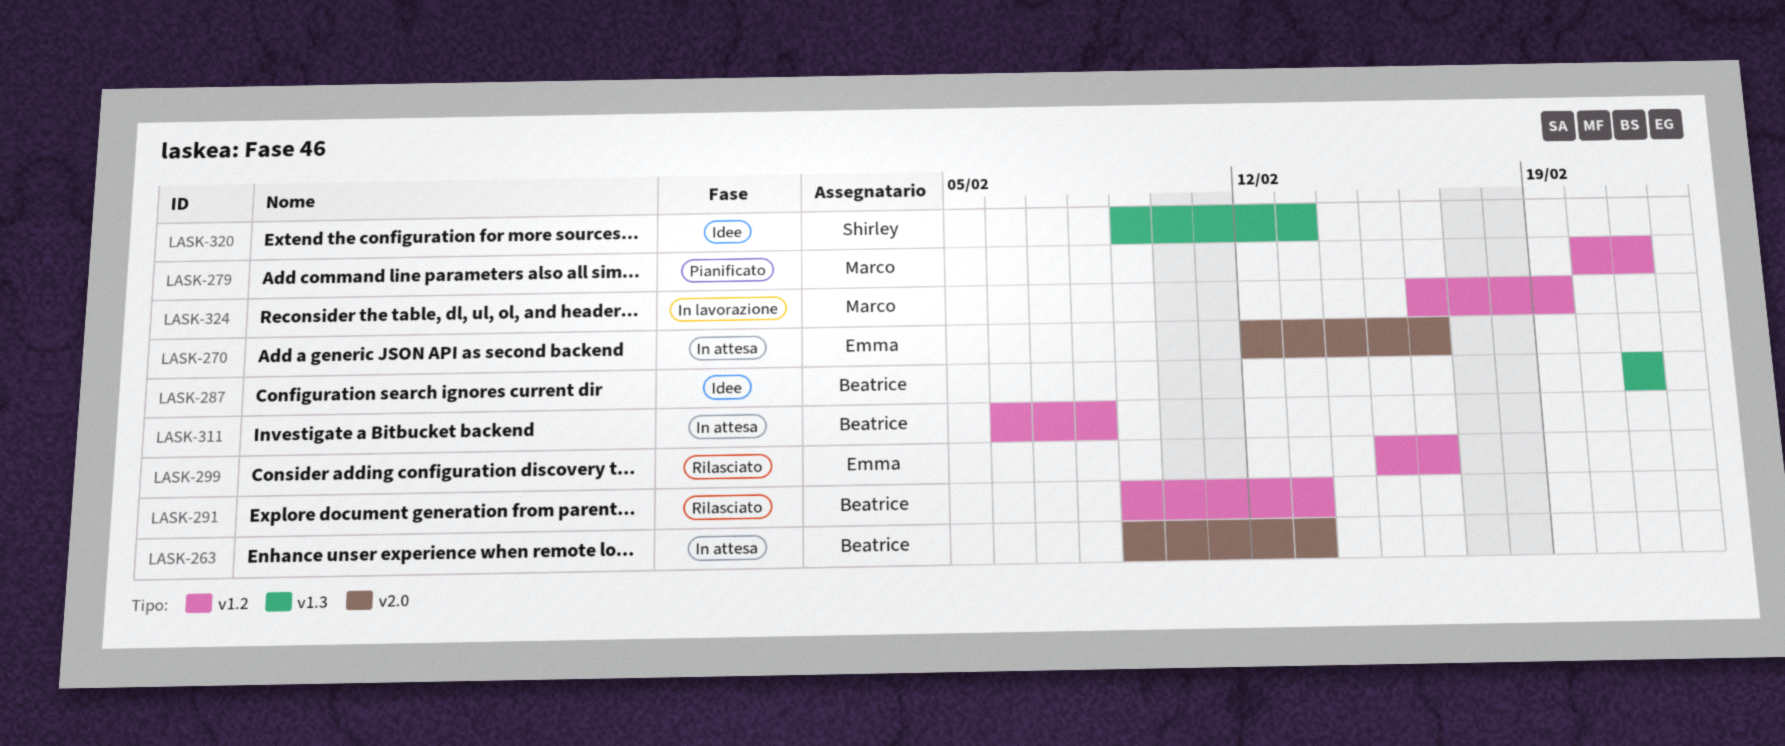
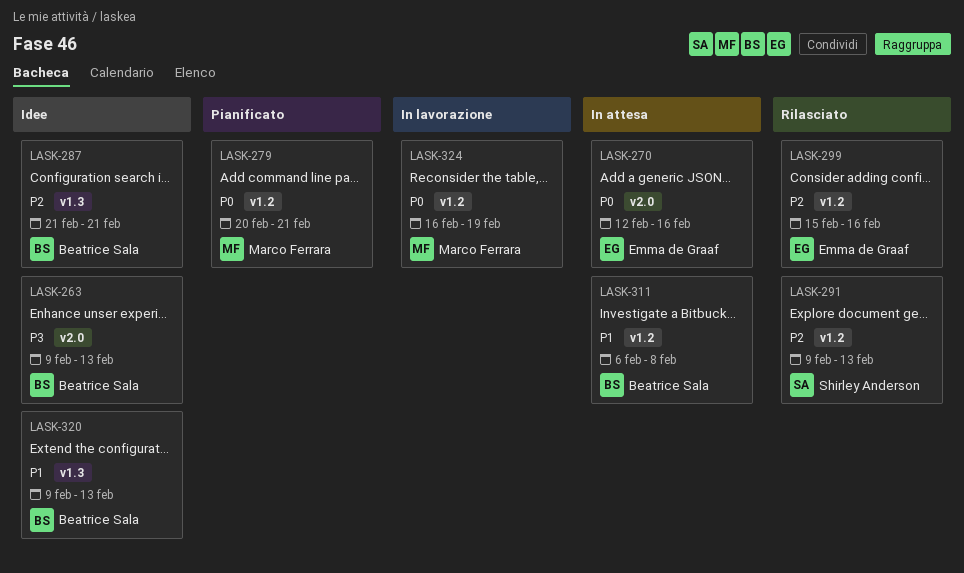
LASK-263, status: In attesa -> Idee
LASK-291, owner: Beatrice Sala -> Shirley Anderson
LASK-320, owner: Shirley Anderson -> Beatrice Sala

